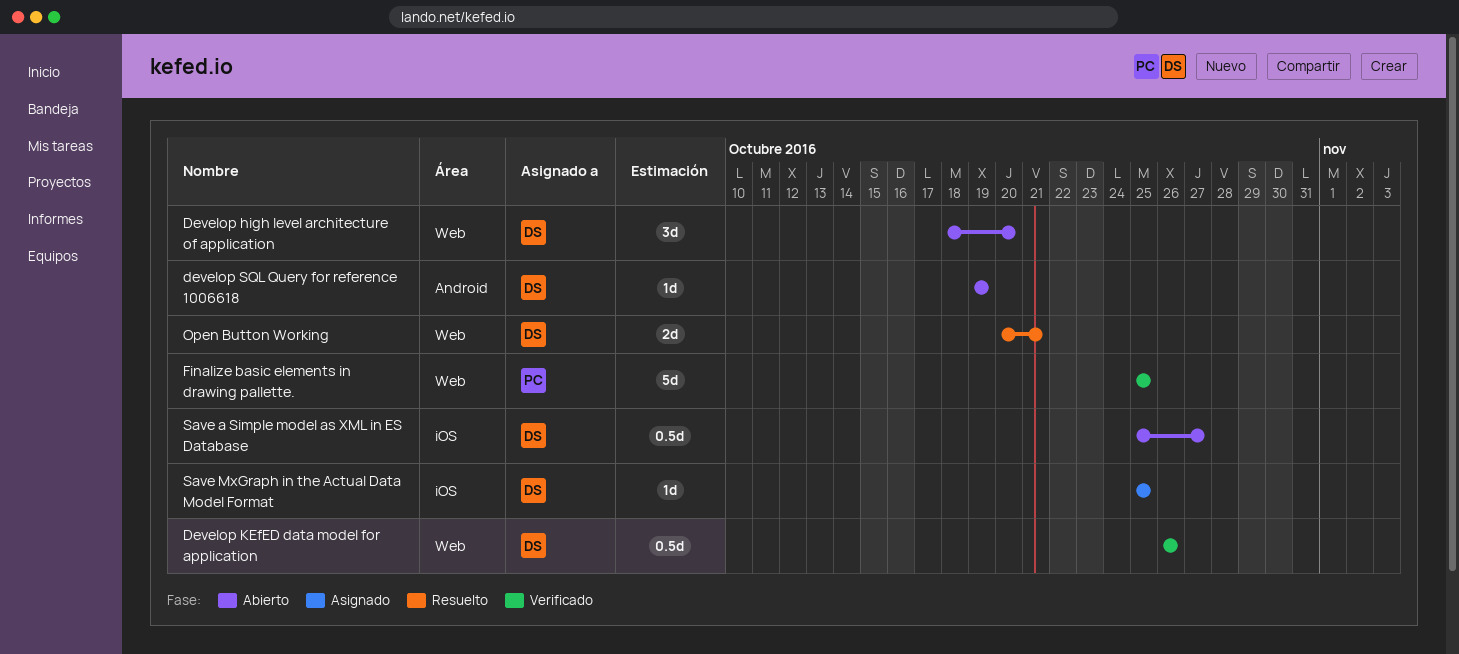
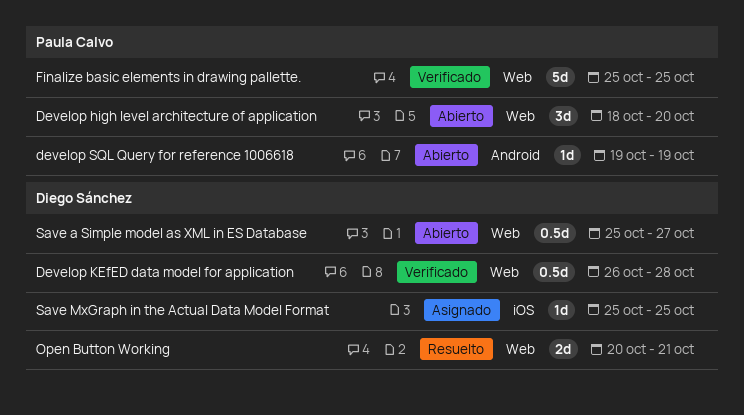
Develop high level architecture of application, owner: Diego Sánchez -> Paula Calvo
Develop KEfED data model for application, due: Oct 26 -> Oct 28
develop SQL Query for reference 1006618, owner: Diego Sánchez -> Paula Calvo
Save a Simple model as XML in ES Database, label: iOS -> Web

